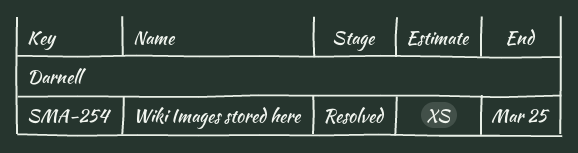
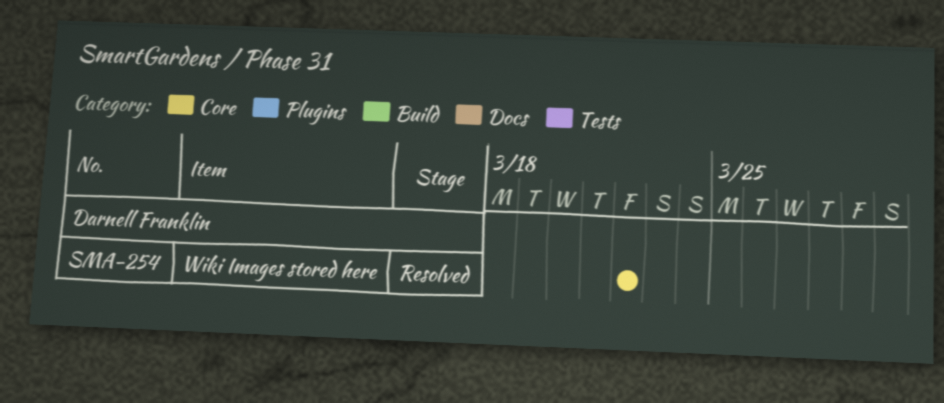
SMA-254, due: Mar 25 -> Mar 22

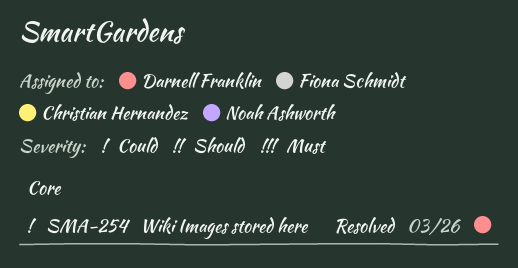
SMA-254, due: Mar 22 -> Mar 26

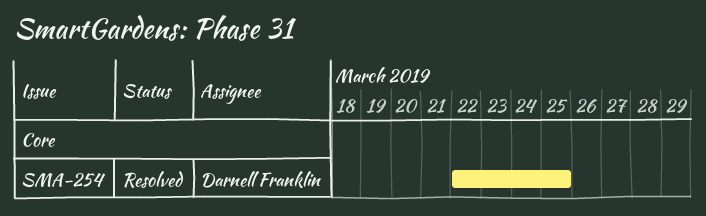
SMA-254, due: Mar 26 -> Mar 25

